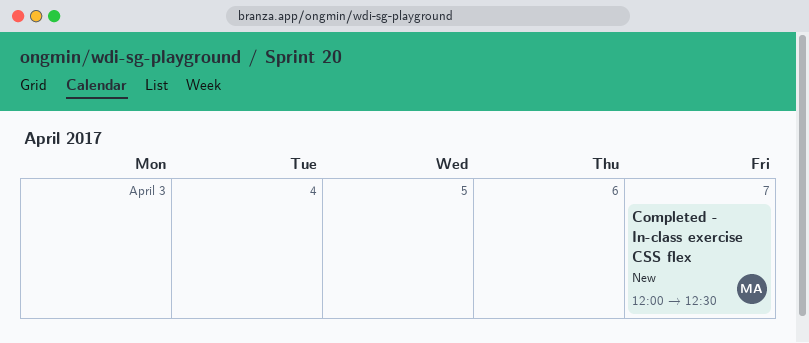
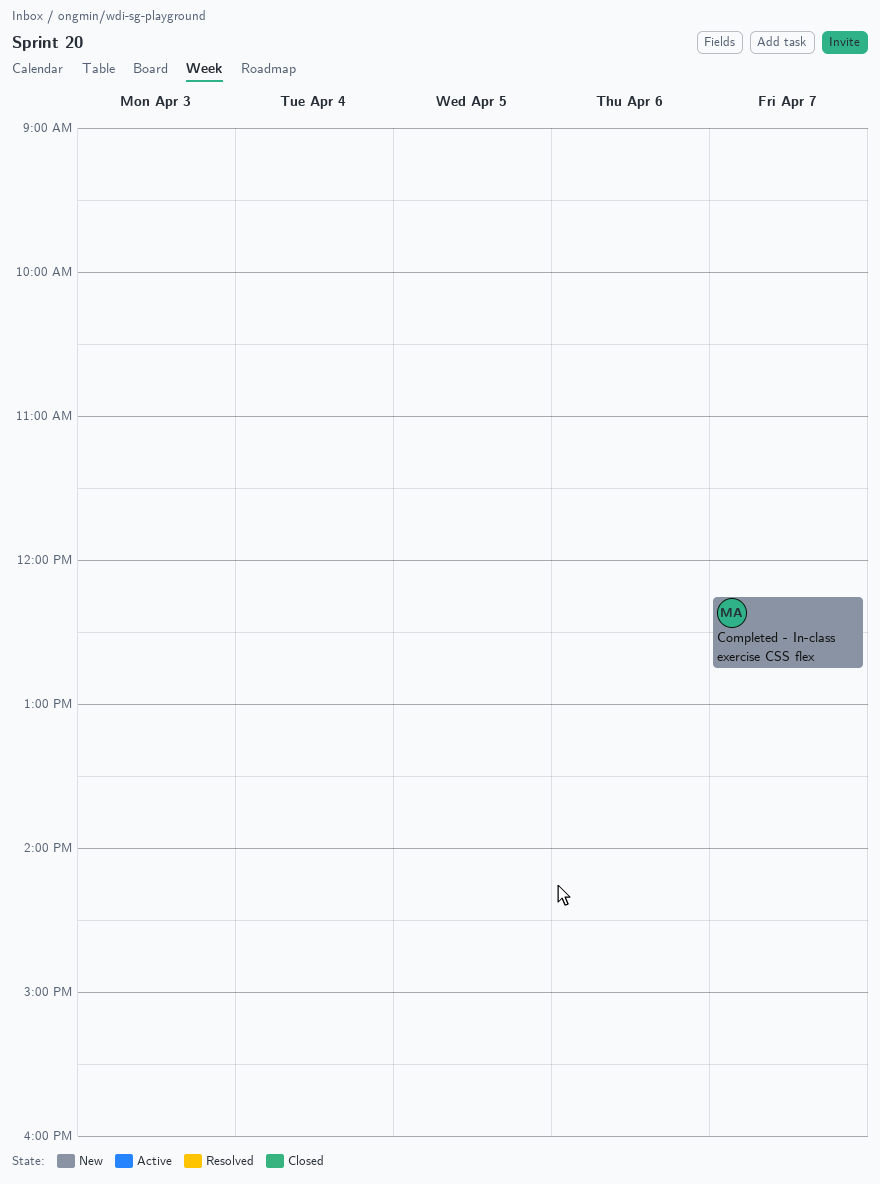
Completed - In-class exercise CSS flex, begins: 12:00 -> 12:15
Completed - In-class exercise CSS flex, ends: 12:30 -> 12:45

